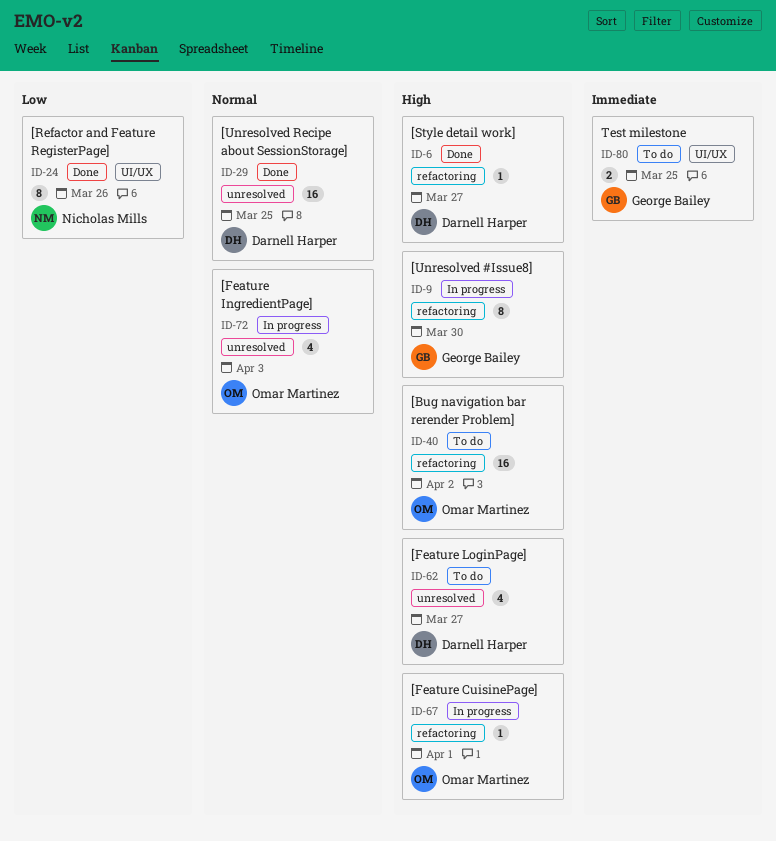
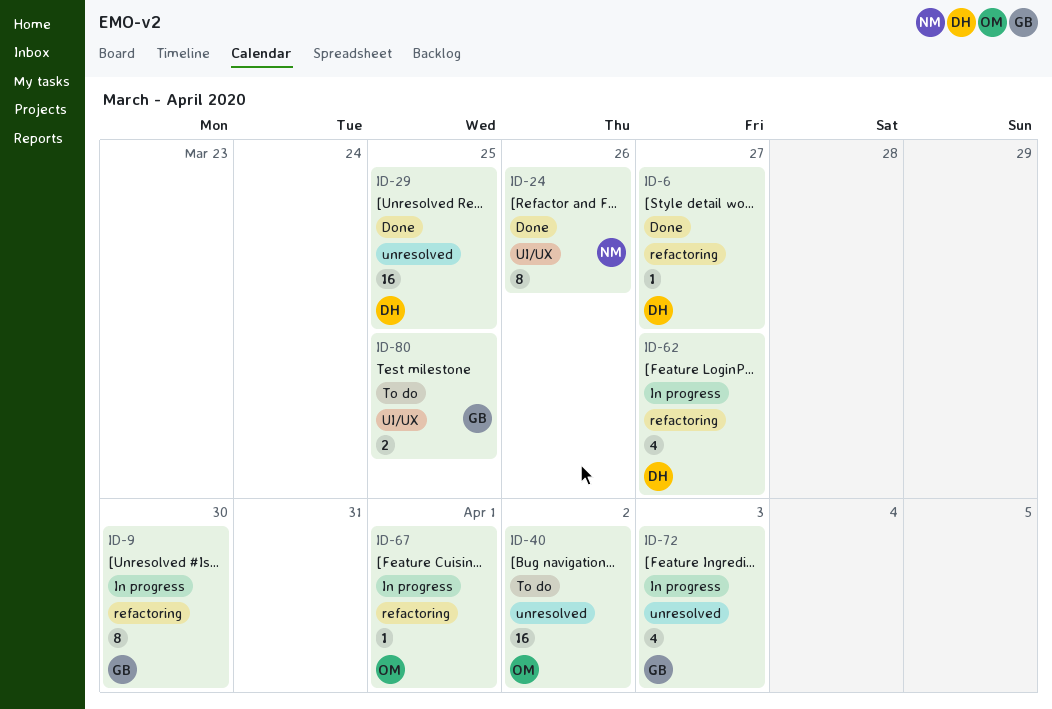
ID-40, label: refactoring -> unresolved
ID-62, status: To do -> In progress
ID-62, label: unresolved -> refactoring
ID-72, owner: Omar Martinez -> George Bailey

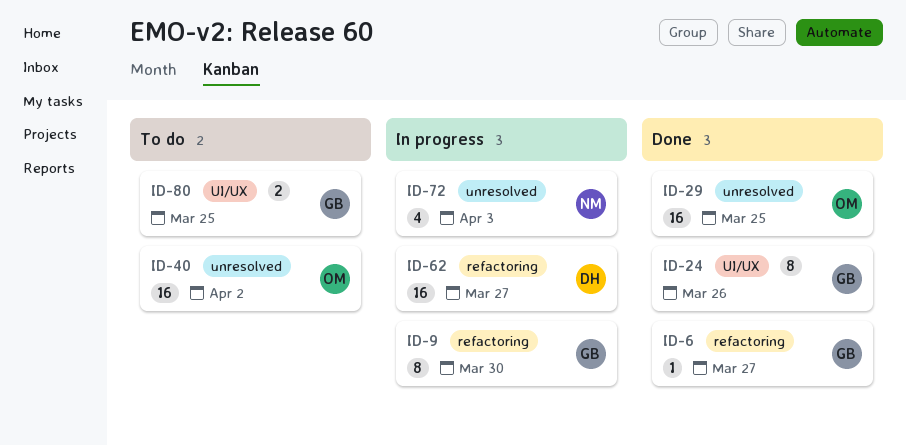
ID-6, owner: DH -> GB
ID-24, owner: NM -> GB
ID-29, owner: DH -> OM
ID-62, estimate: 4 -> 16
ID-67: present -> none
ID-72, owner: GB -> NM

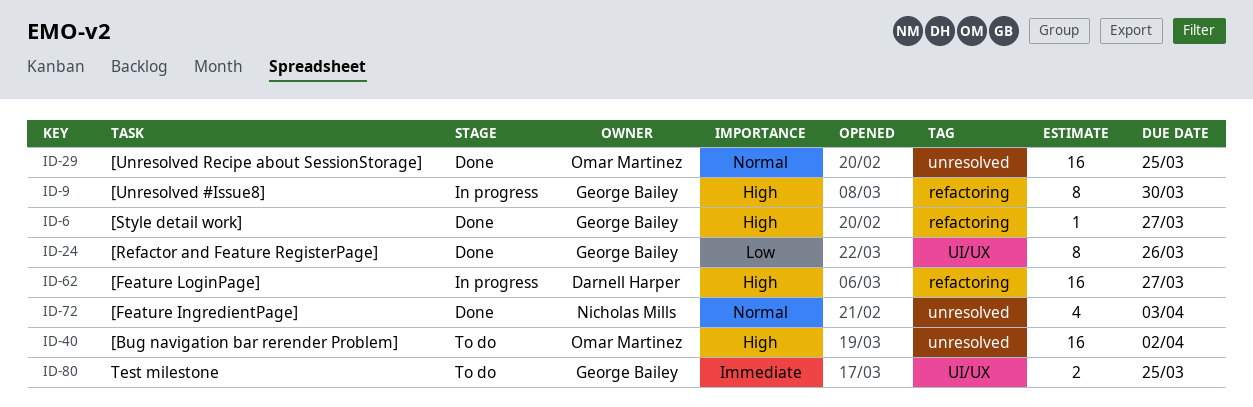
ID-72, status: In progress -> Done

